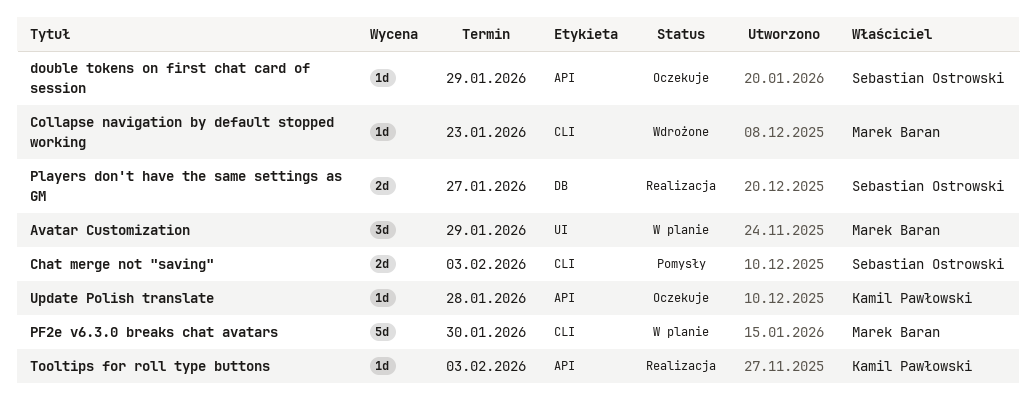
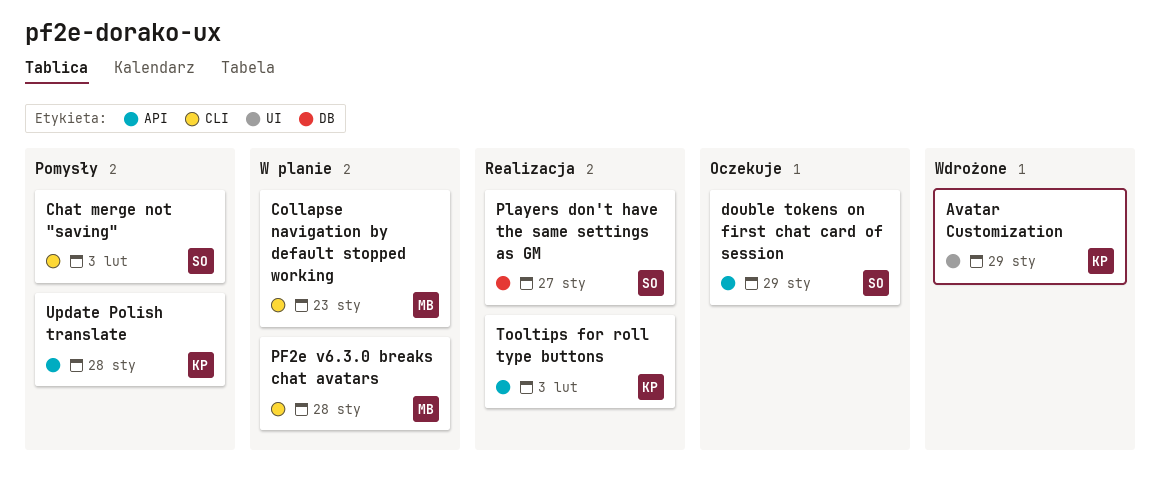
Avatar Customization, status: W planie -> Wdrożone
Avatar Customization, owner: Marek Baran -> Kamil Pawłowski
Collapse navigation by default stopped working, status: Wdrożone -> W planie
PF2e v6.3.0 breaks chat avatars, due: Jan 30 -> Jan 28
Update Polish translate, status: Oczekuje -> Pomysły

